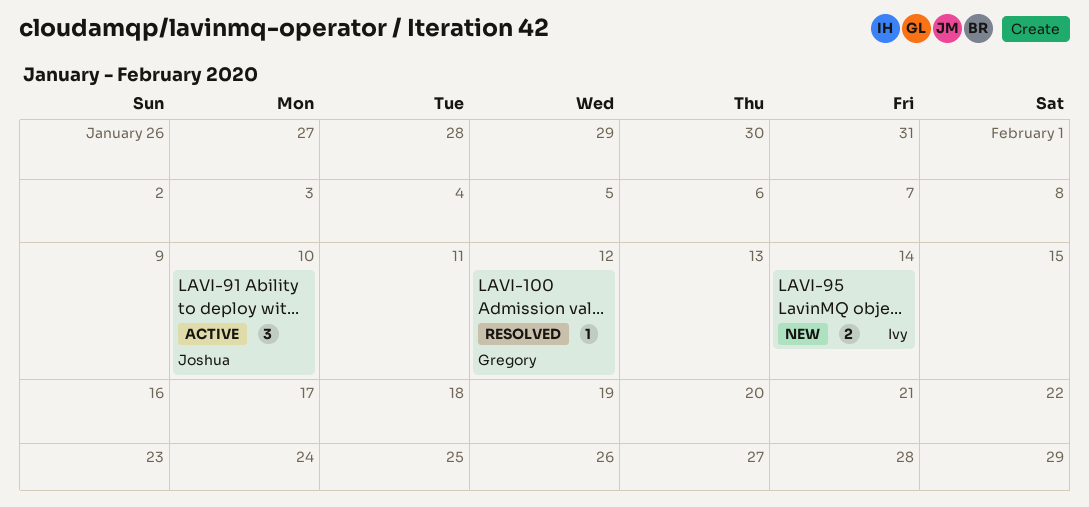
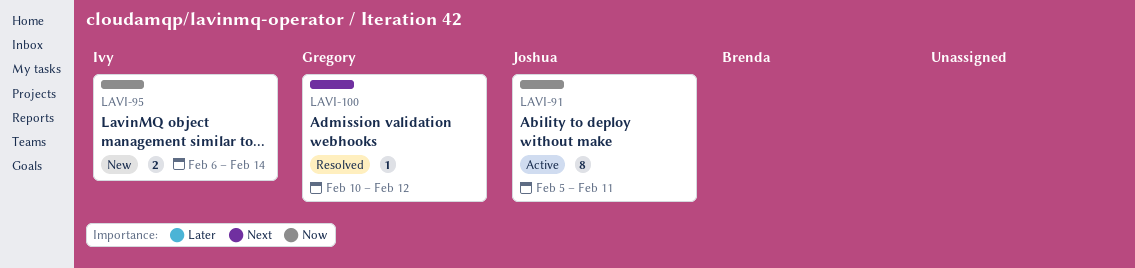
LAVI-91, estimate: 3 -> 8
LAVI-91, due: Feb 10 -> Feb 11

